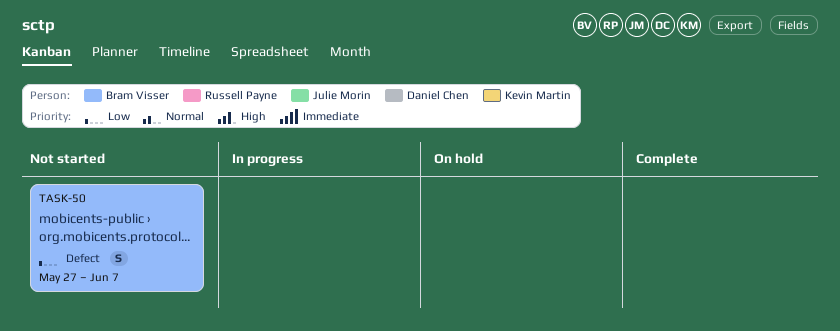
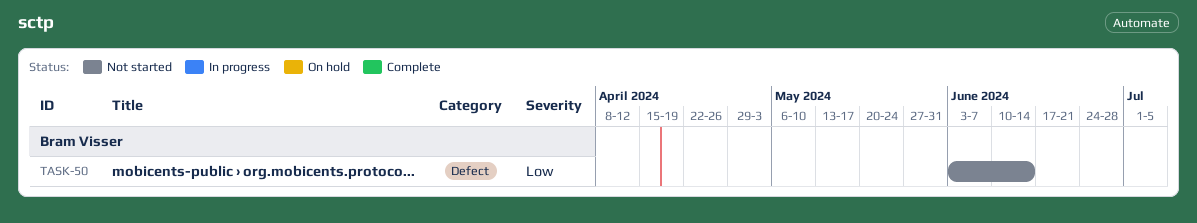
TASK-50, start: May 27 -> Jun 3
TASK-50, due: Jun 7 -> Jun 14

